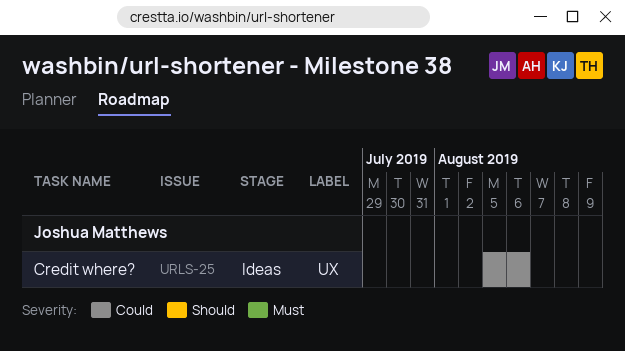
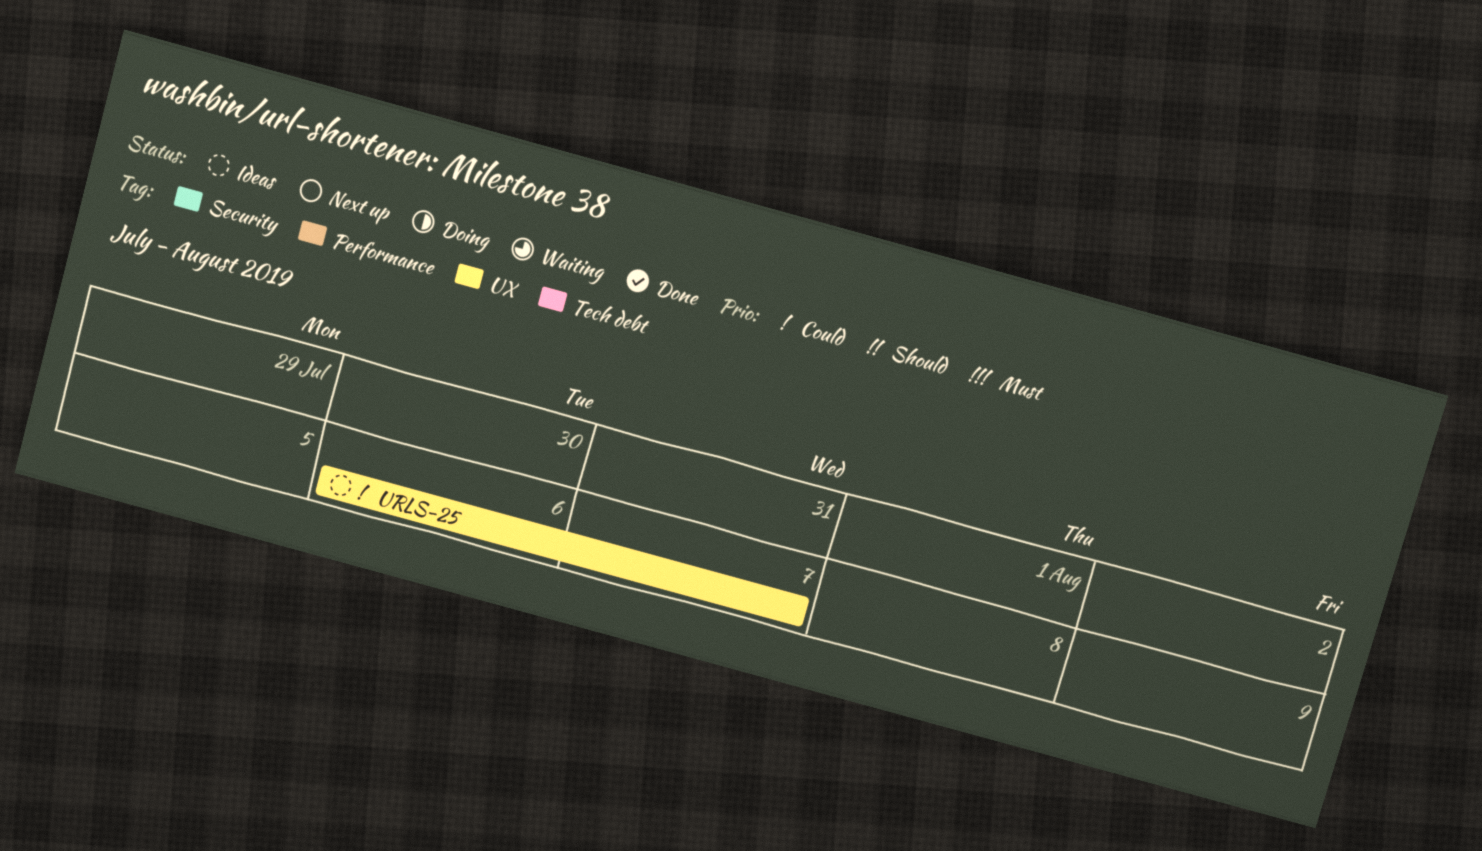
URLS-25, start: Aug 5 -> Aug 6
URLS-25, due: Aug 6 -> Aug 7

